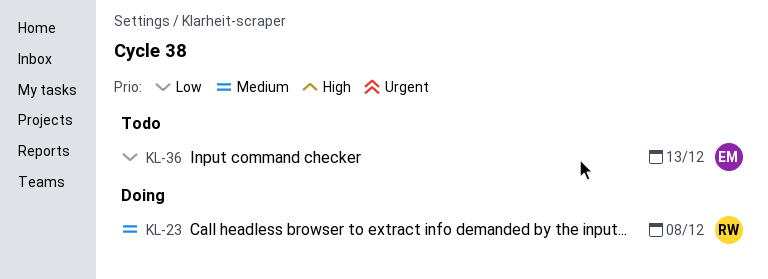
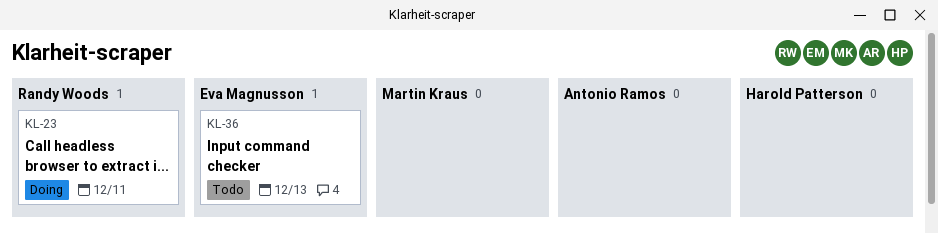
KL-23, due: Dec 8 -> Dec 11

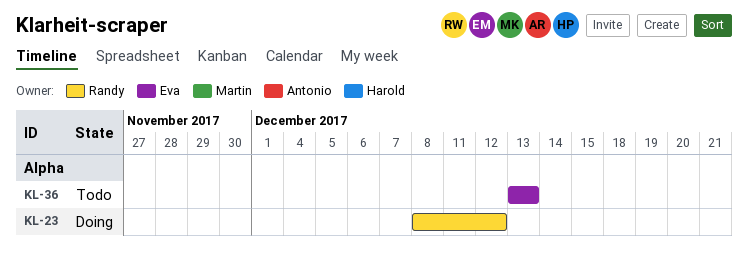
KL-23, due: Dec 11 -> Dec 12

